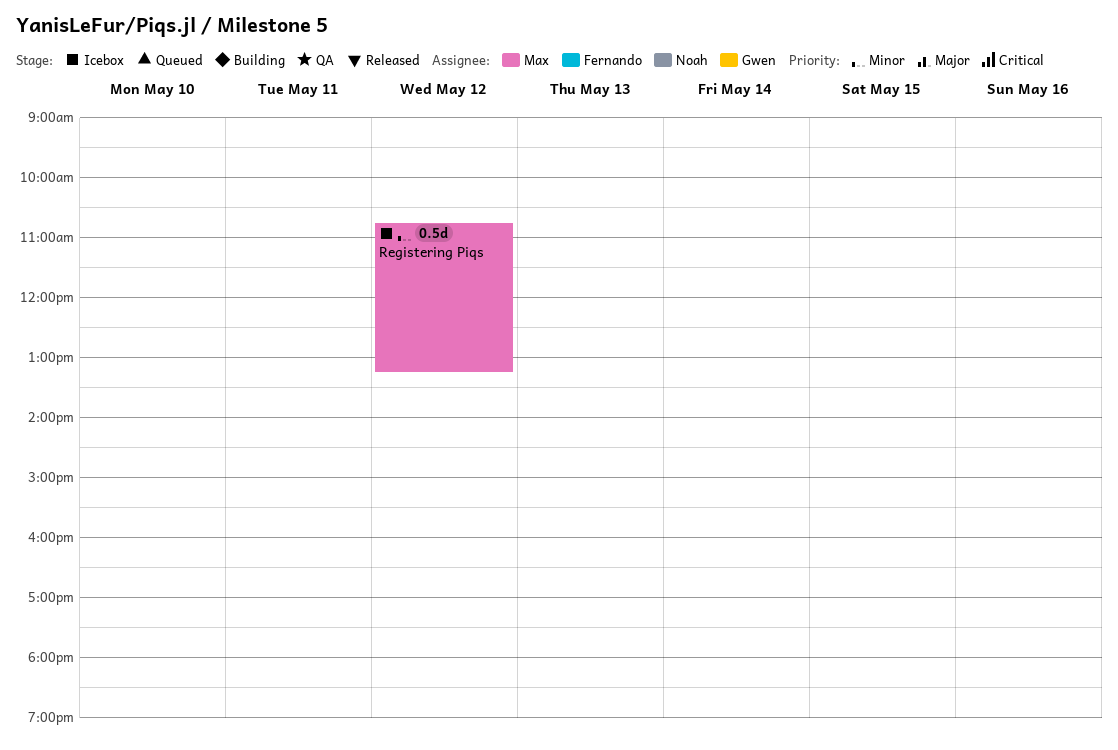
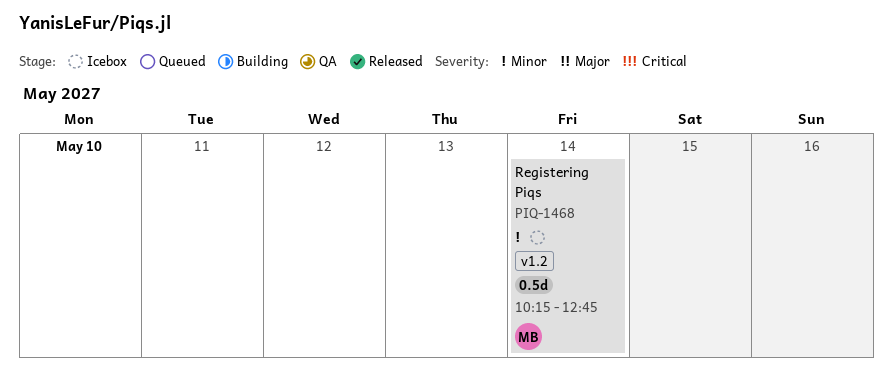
Registering Piqs, day: May 12 -> May 14
Registering Piqs, begins: 10:45 -> 10:15
Registering Piqs, ends: 13:15 -> 12:45

